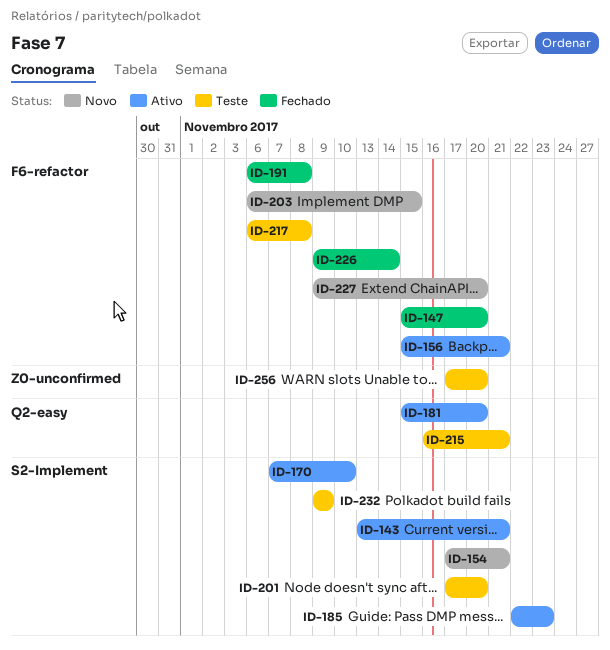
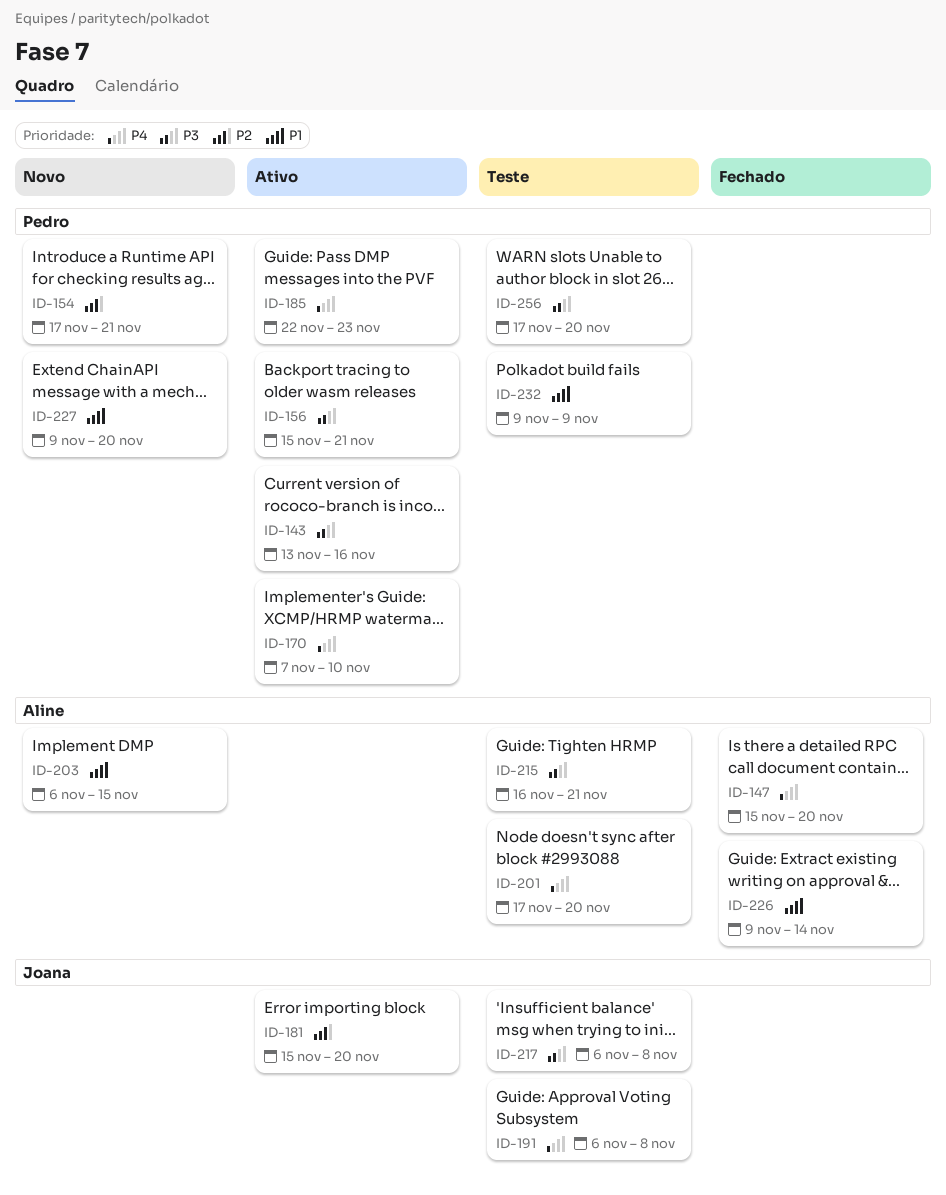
ID-143, due: Nov 21 -> Nov 16
ID-191, status: Fechado -> Teste

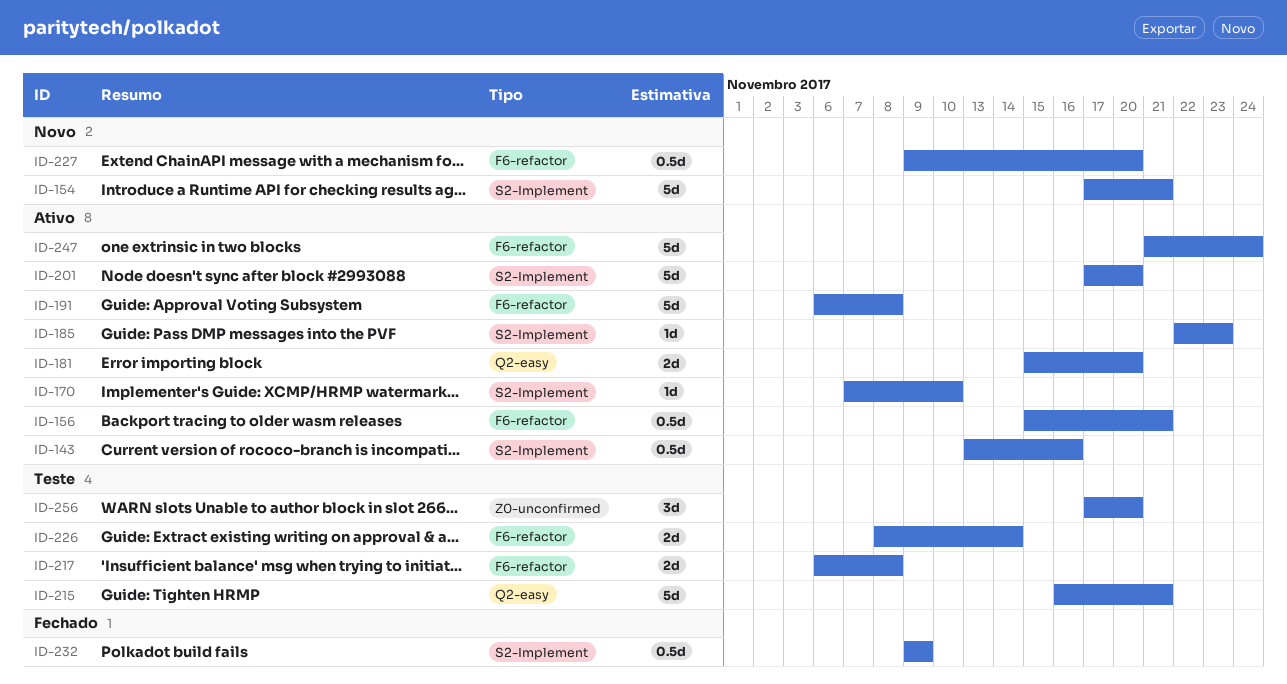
ID-147: present -> none
ID-191, status: Teste -> Ativo
ID-201, status: Teste -> Ativo
ID-203: present -> none
ID-226, status: Fechado -> Teste
ID-226, start: Nov 9 -> Nov 8
ID-232, status: Teste -> Fechado
ID-247: none -> present

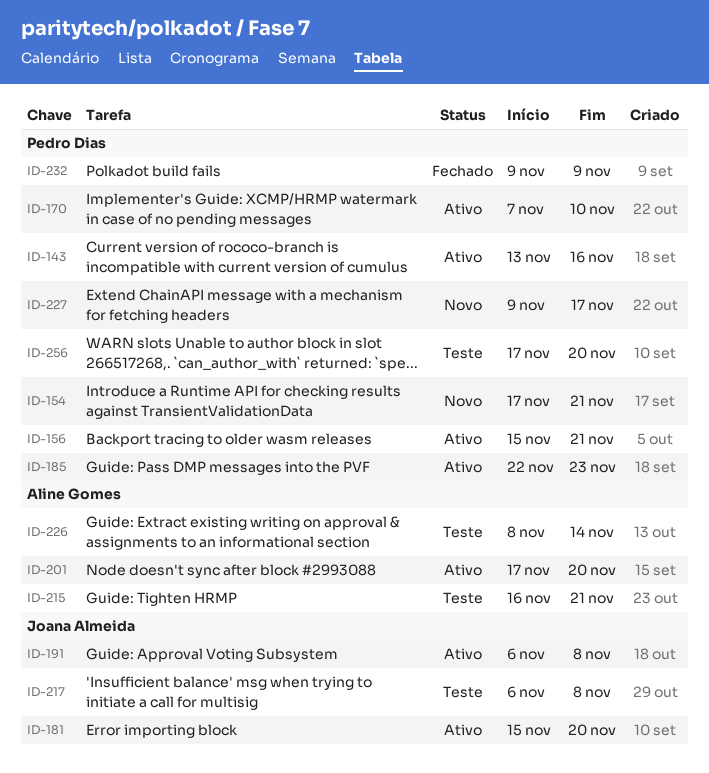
ID-227, due: Nov 20 -> Nov 17
ID-247: present -> none

